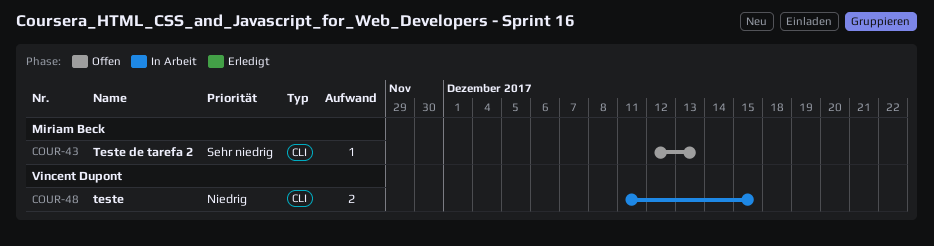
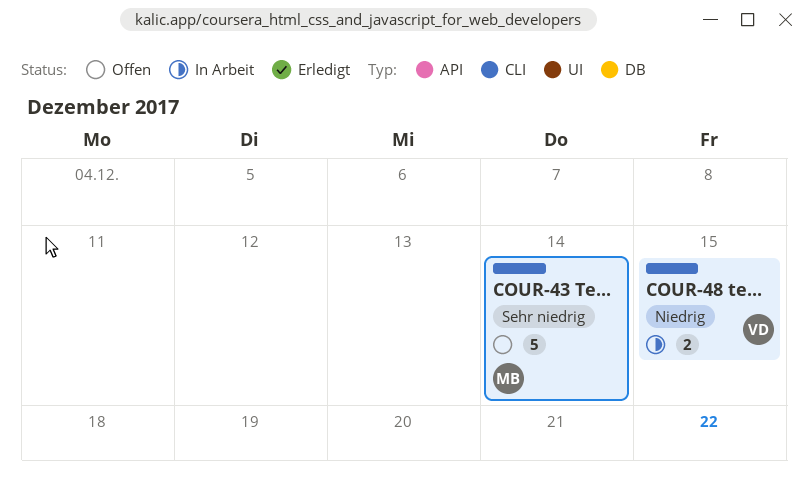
COUR-43, estimate: 1 -> 5
COUR-43, due: Dec 13 -> Dec 14

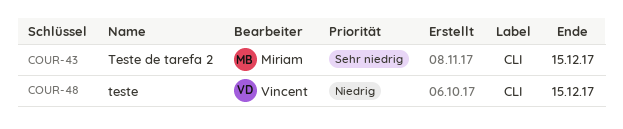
COUR-43, due: Dec 14 -> Dec 15

